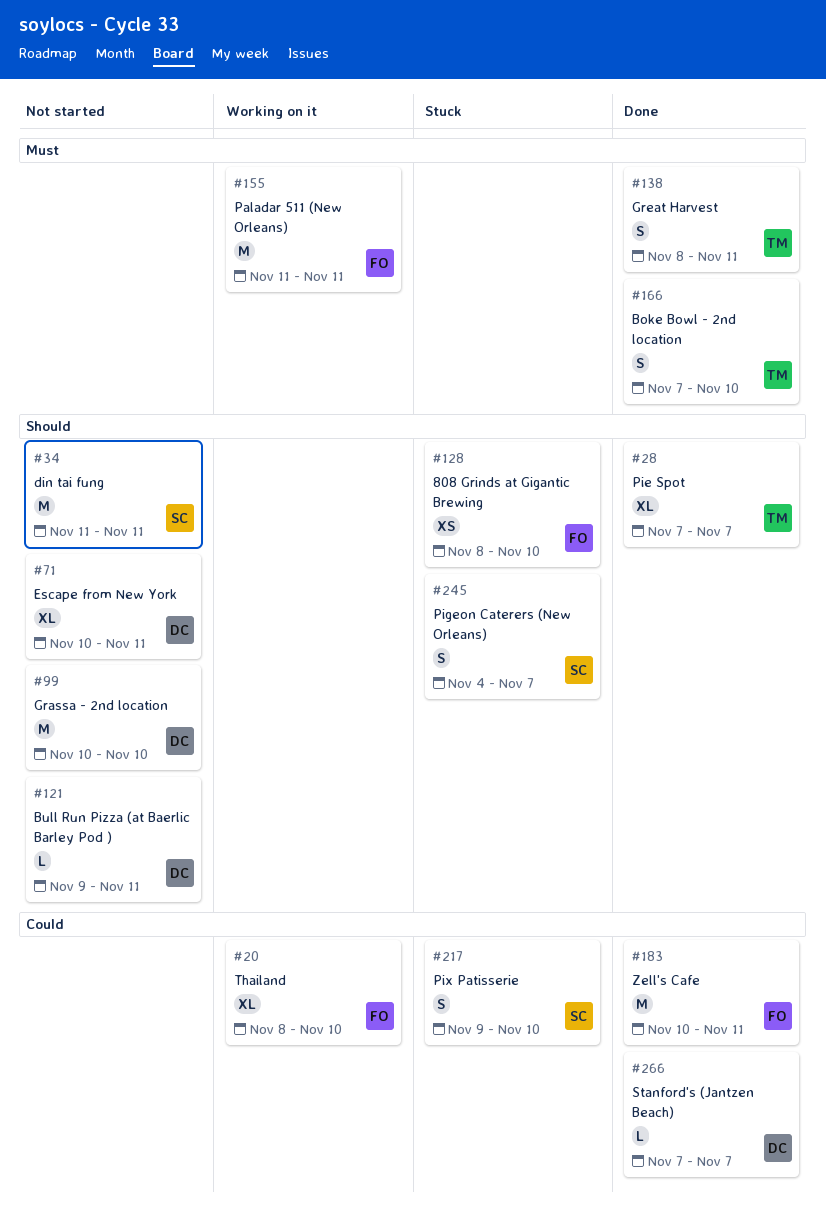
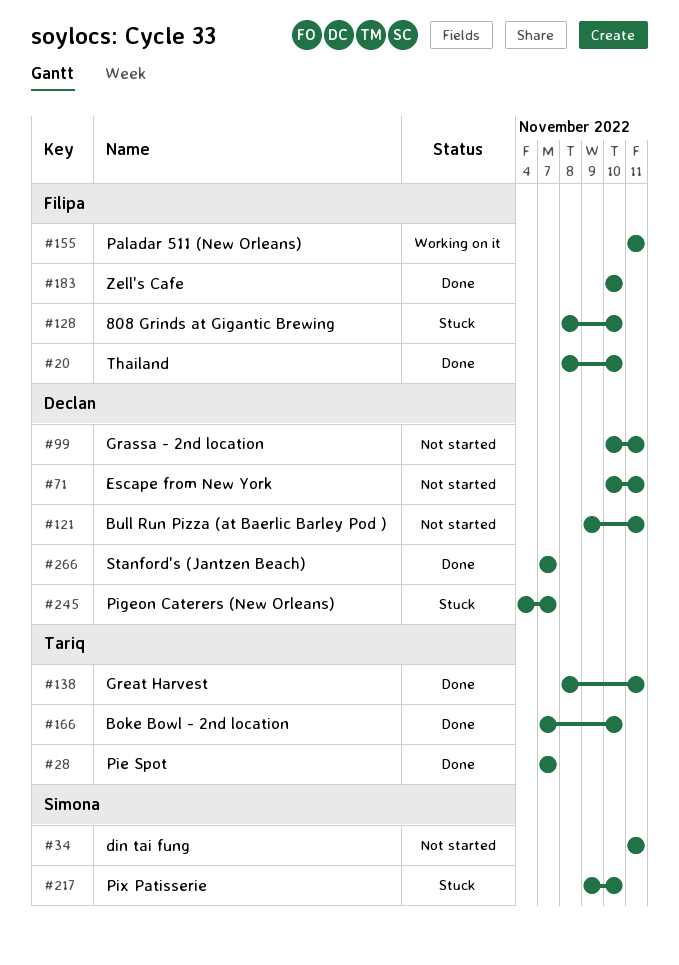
#20, status: Working on it -> Done
#99, due: Nov 10 -> Nov 11
#183, due: Nov 11 -> Nov 10
#245, owner: Simona -> Declan

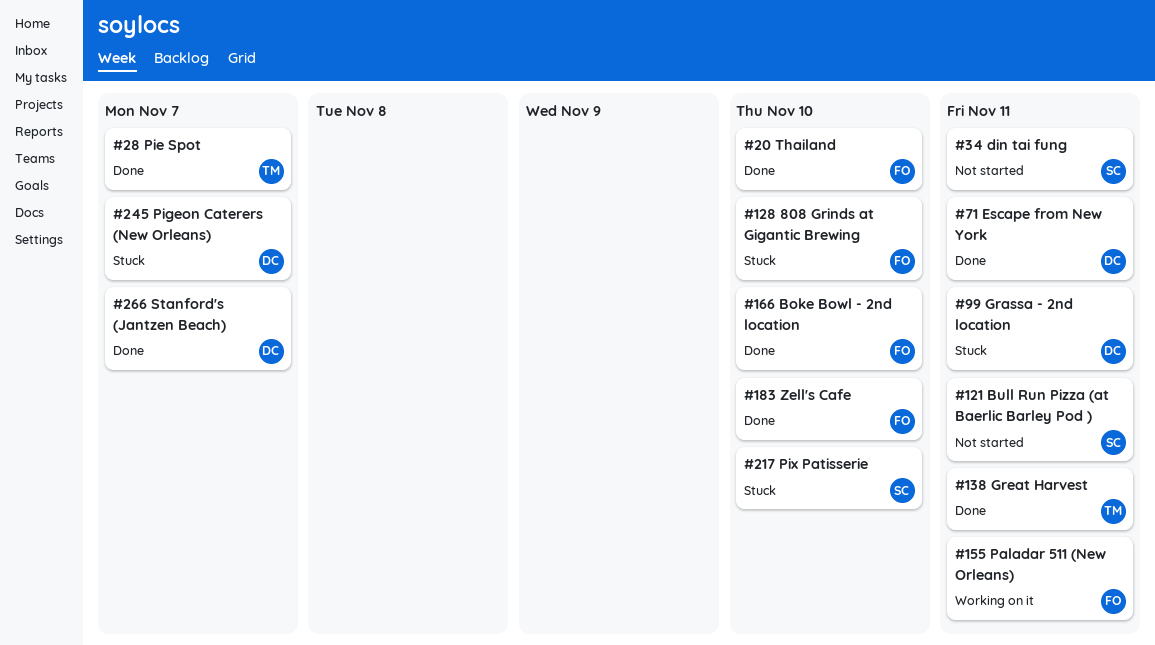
#71, status: Not started -> Done
#99, status: Not started -> Stuck
#121, owner: Declan -> Simona
#166, owner: Tariq -> Filipa

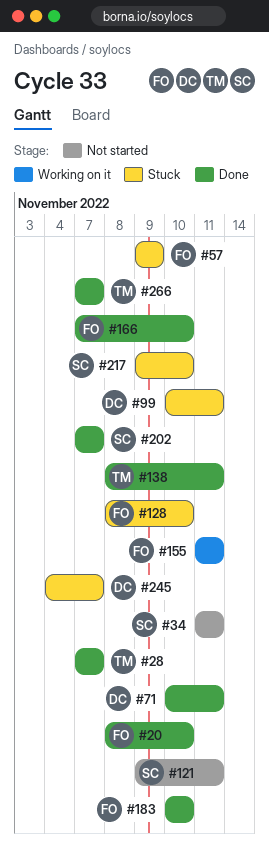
#57: none -> present
#202: none -> present
#266, owner: DC -> TM

